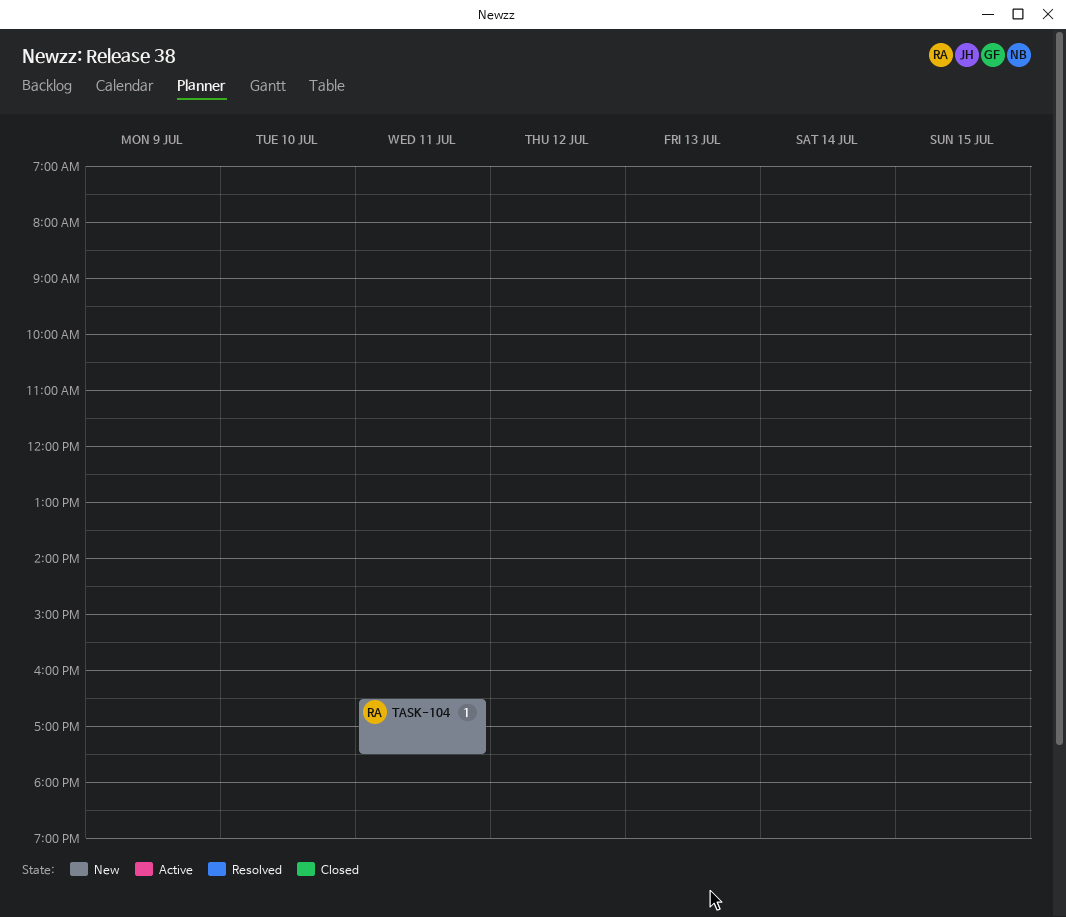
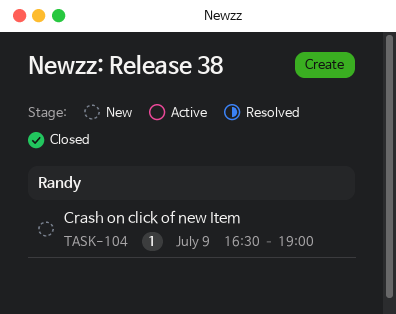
TASK-104, day: Jul 11 -> Jul 9
TASK-104, ends: 17:30 -> 19:00

